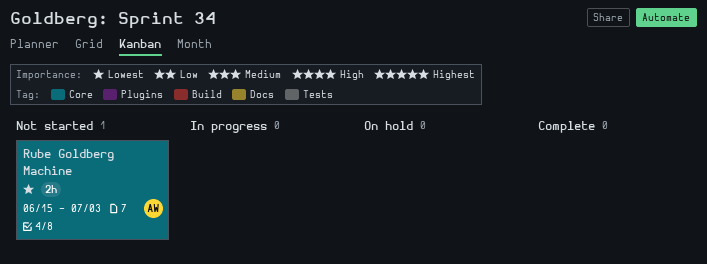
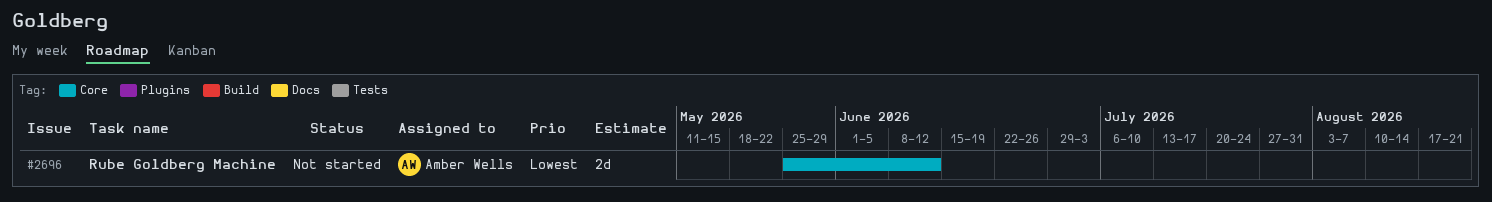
Rube Goldberg Machine, estimate: 2h -> 2d
Rube Goldberg Machine, start: Jun 15 -> May 25
Rube Goldberg Machine, due: Jul 3 -> Jun 12

